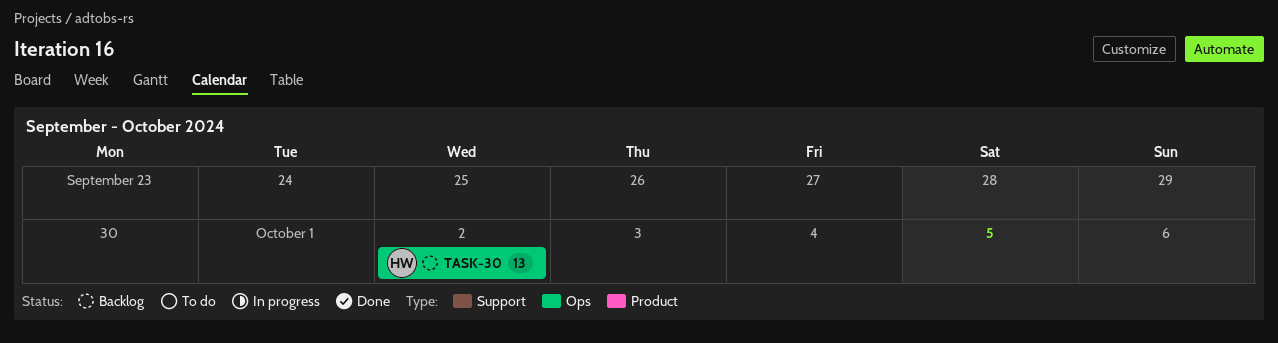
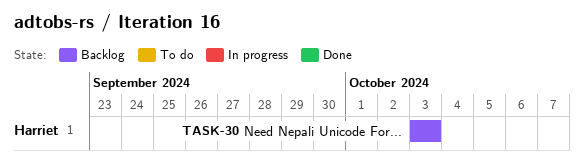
TASK-30, start: Oct 2 -> Oct 3
TASK-30, due: Oct 2 -> Oct 3

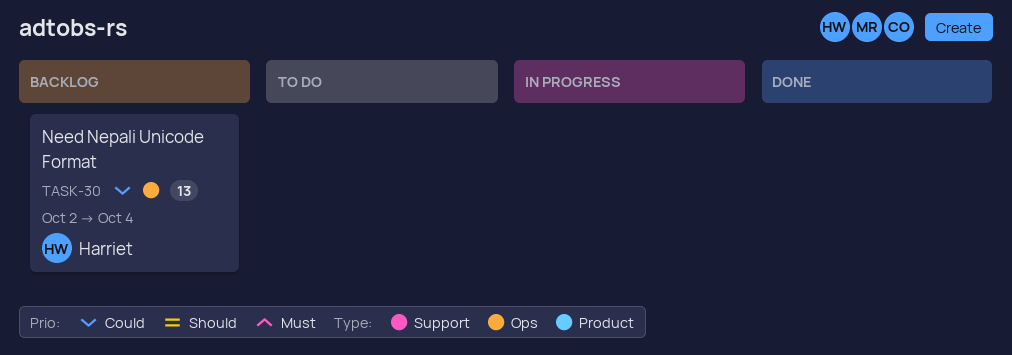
TASK-30, start: Oct 3 -> Oct 2
TASK-30, due: Oct 3 -> Oct 4

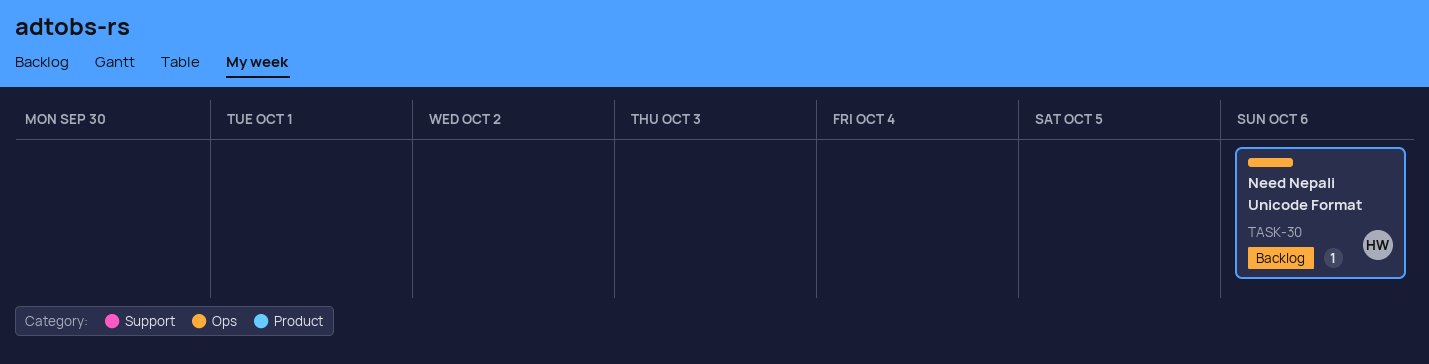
TASK-30, estimate: 13 -> 1
TASK-30, due: Oct 4 -> Oct 6

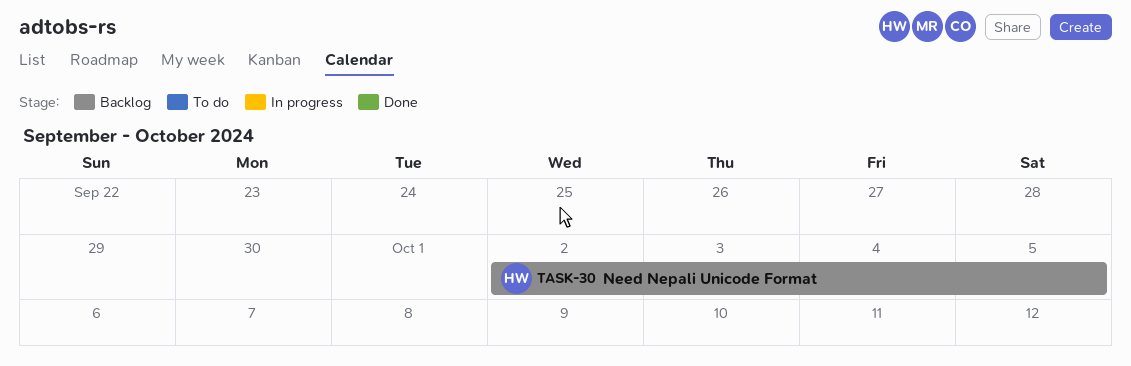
TASK-30, due: Oct 6 -> Oct 5

